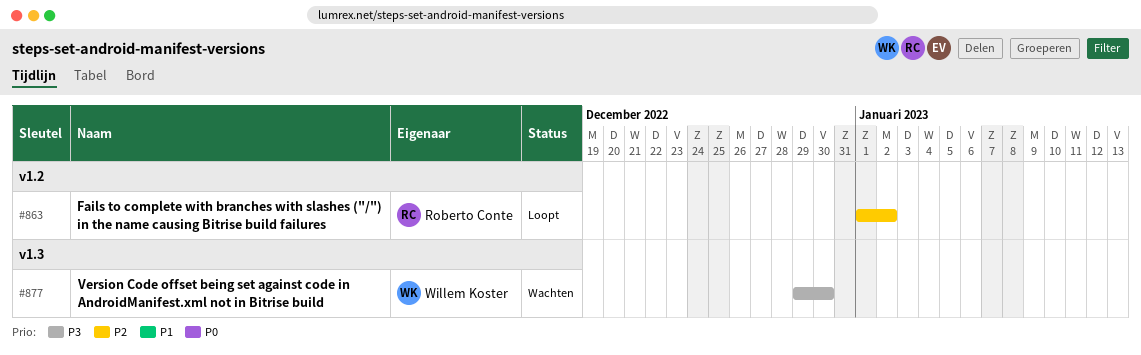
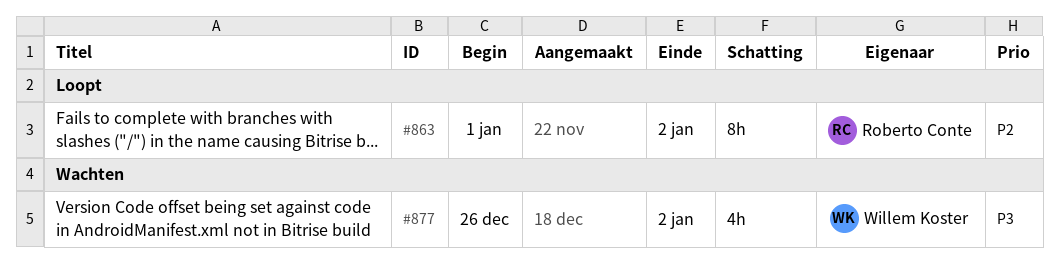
#877, start: Dec 29 -> Dec 26
#877, due: Dec 30 -> Jan 2

